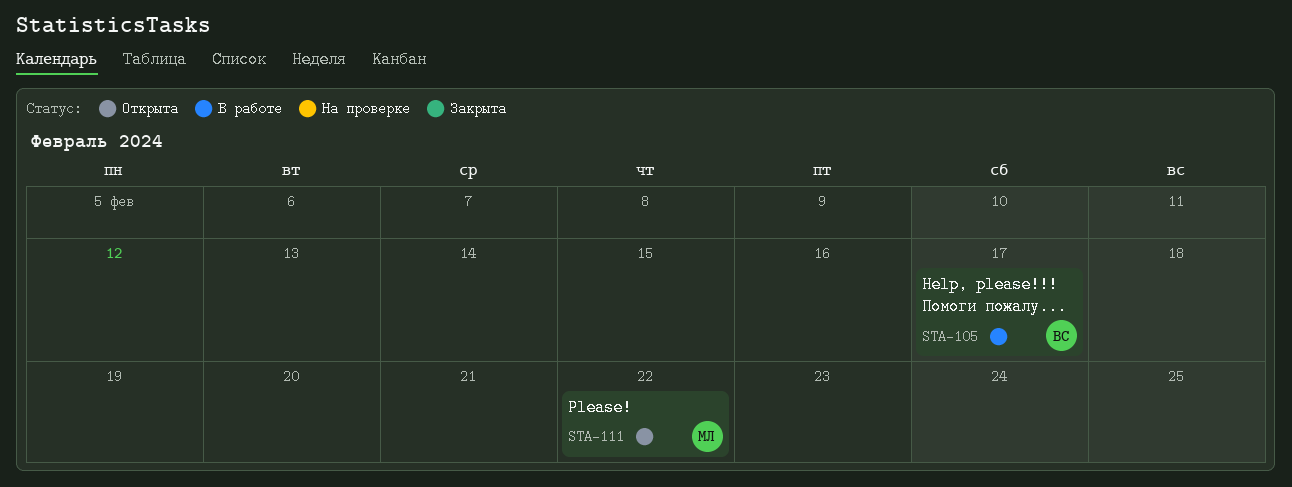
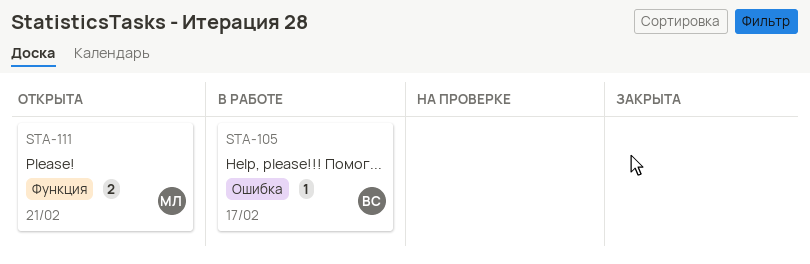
STA-111, due: Feb 22 -> Feb 21

